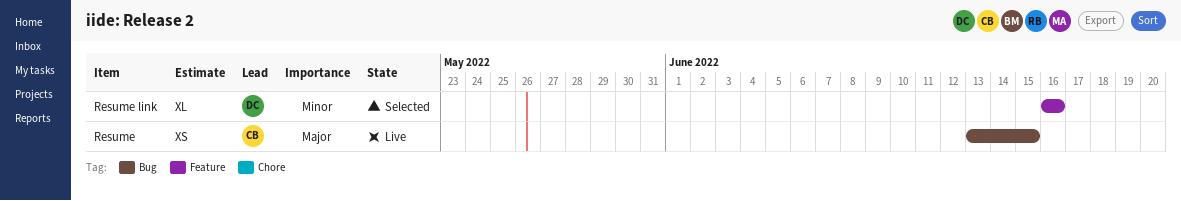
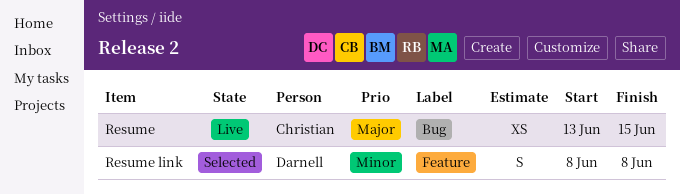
Resume link, estimate: XL -> S
Resume link, start: Jun 16 -> Jun 8
Resume link, due: Jun 16 -> Jun 8

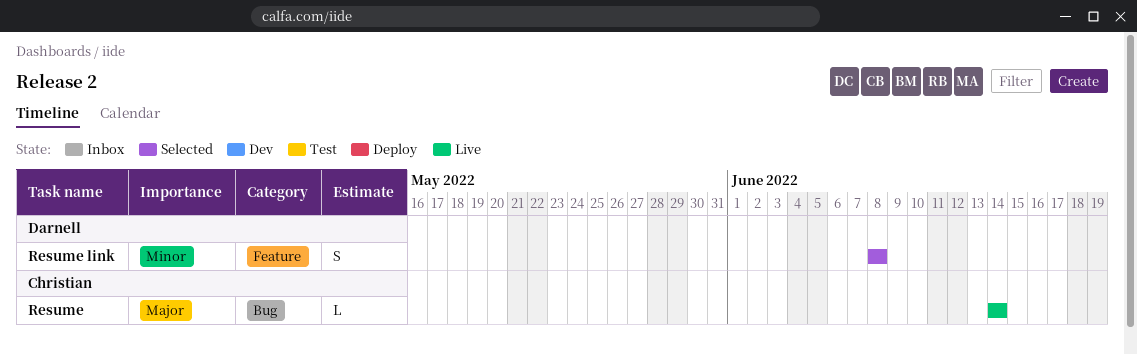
Resume, estimate: XS -> L
Resume, start: Jun 13 -> Jun 14
Resume, due: Jun 15 -> Jun 14

